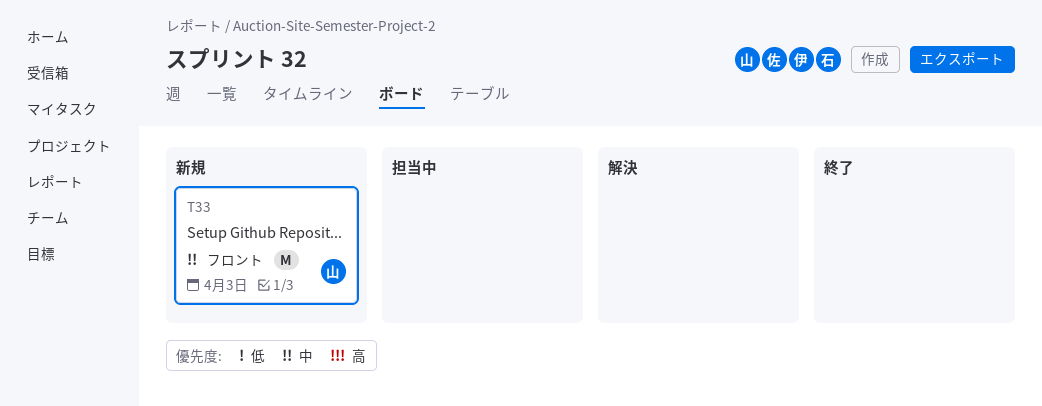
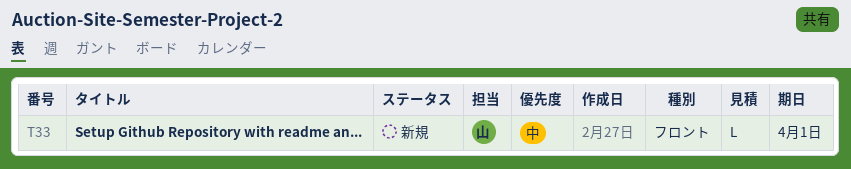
T33, estimate: M -> L
T33, due: Apr 3 -> Apr 1

